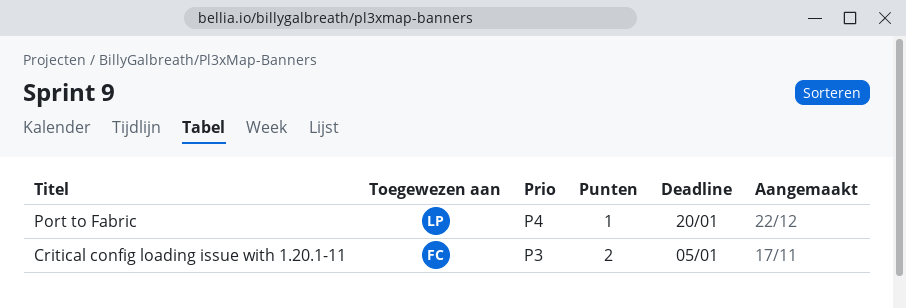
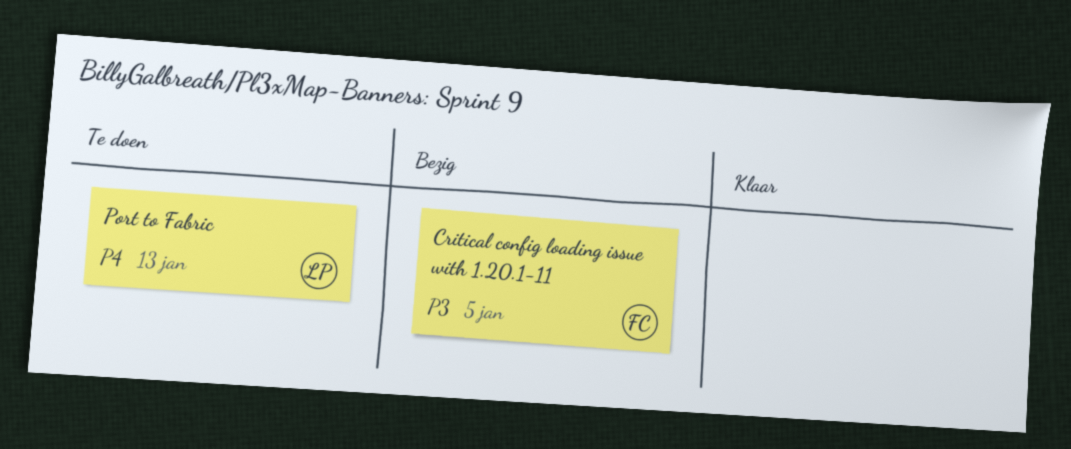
Port to Fabric, due: Jan 20 -> Jan 13

